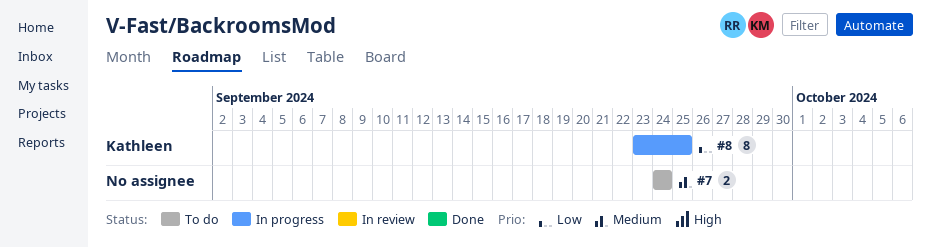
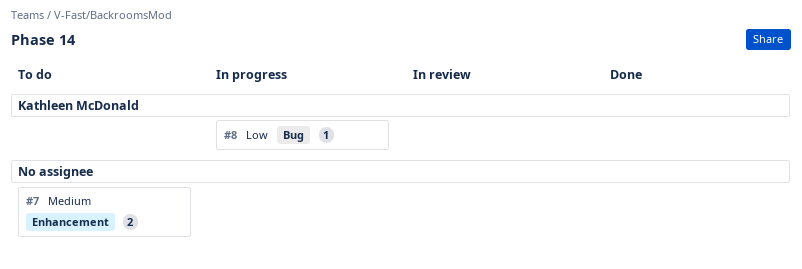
#8, estimate: 8 -> 1

